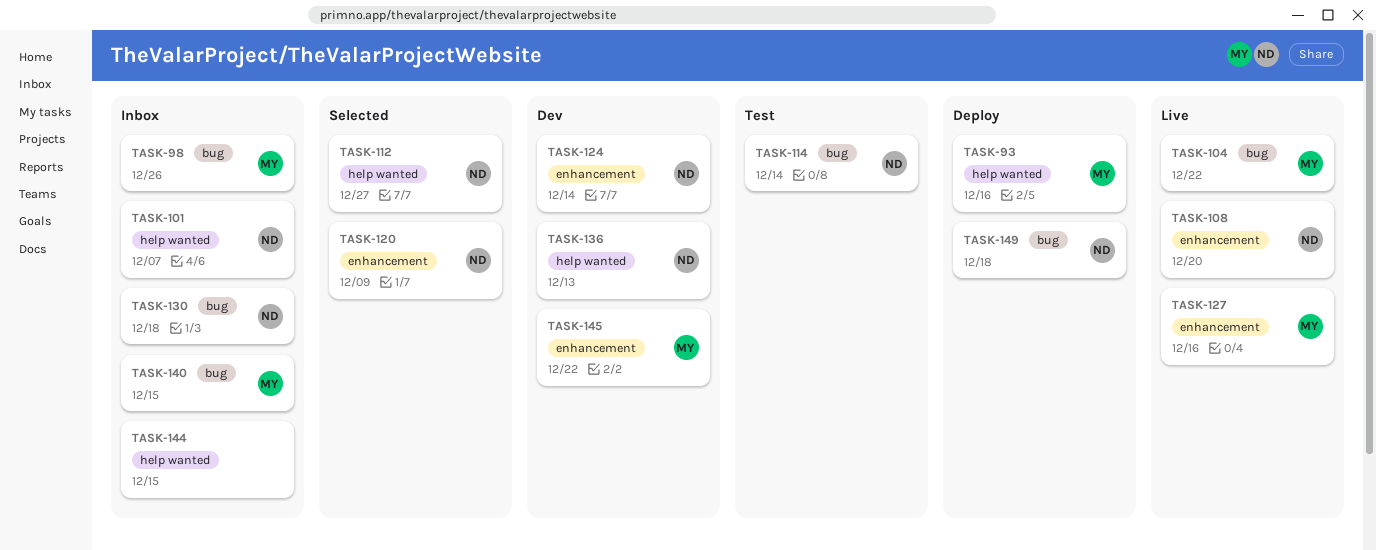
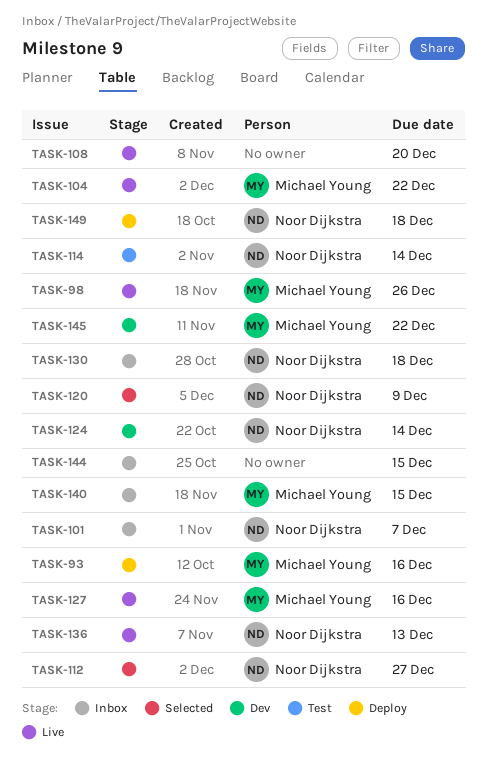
TASK-98, status: Inbox -> Live
TASK-108, owner: Noor Dijkstra -> none
TASK-136, status: Dev -> Live

